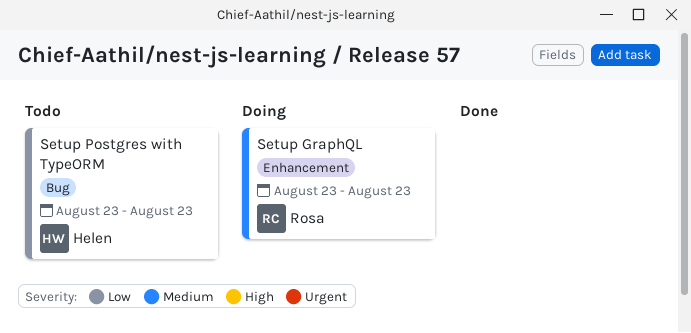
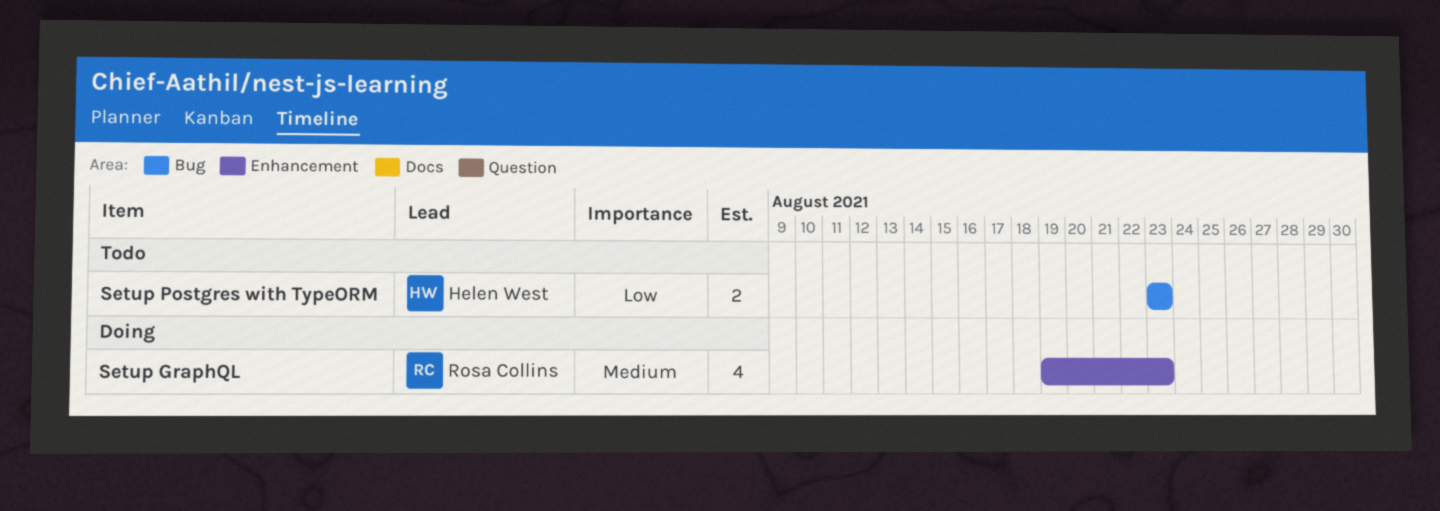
Setup GraphQL, start: Aug 23 -> Aug 19

